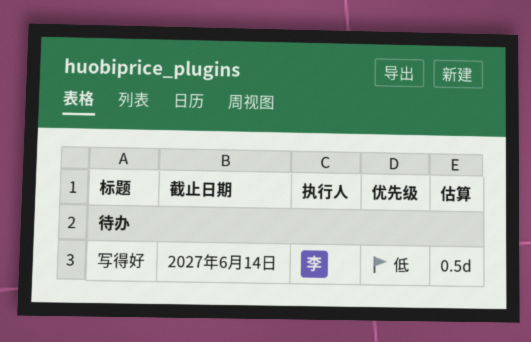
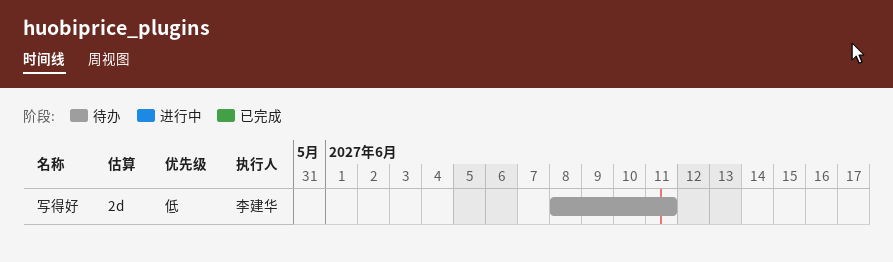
写得好, estimate: 0.5d -> 2d
写得好, due: Jun 14 -> Jun 11

